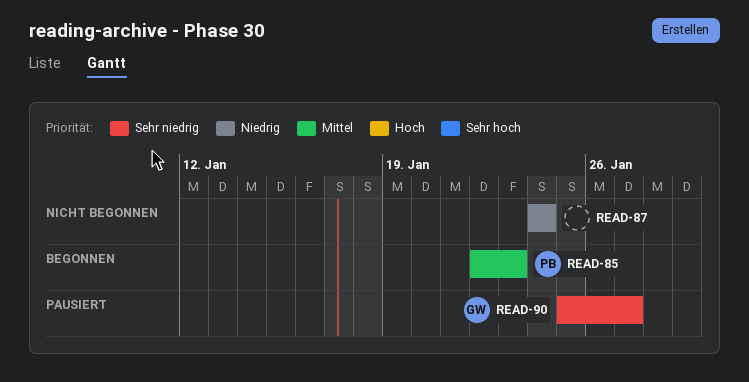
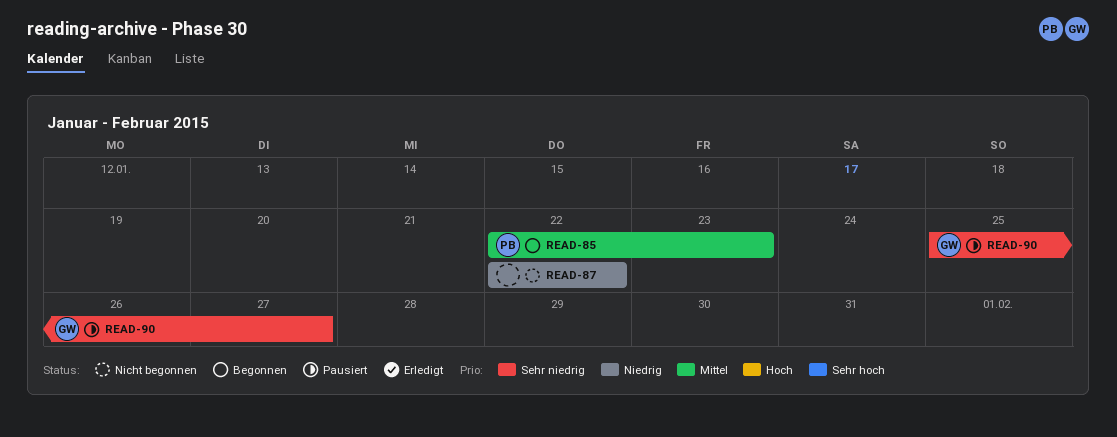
READ-87, start: Jan 24 -> Jan 22
READ-87, due: Jan 24 -> Jan 22

